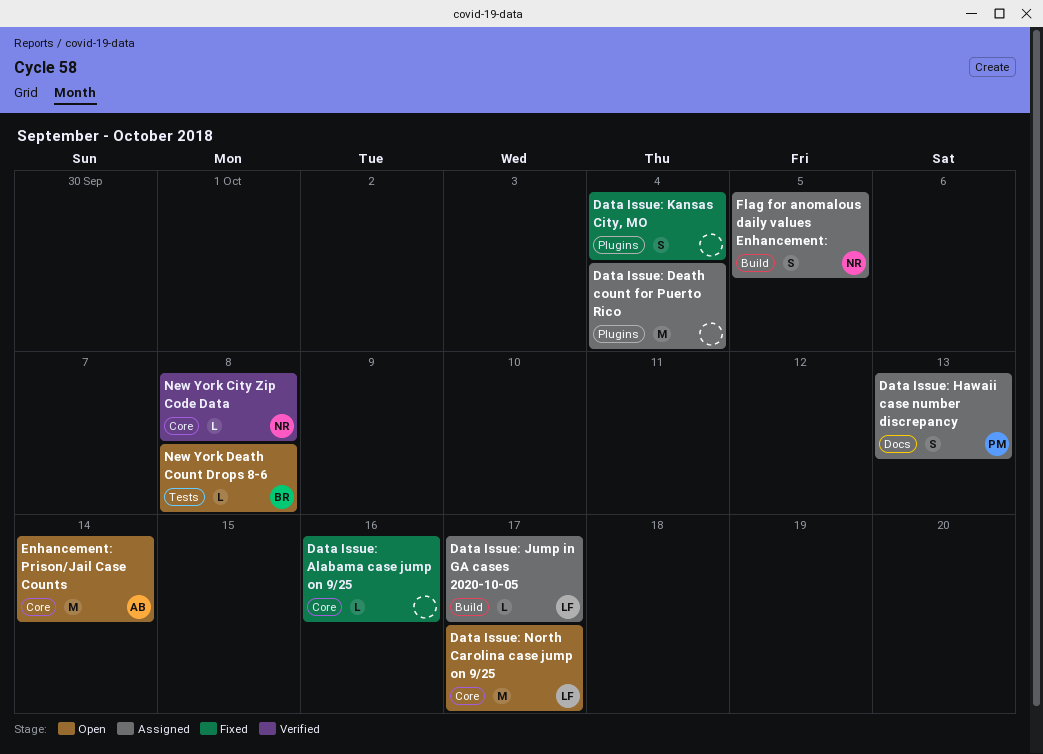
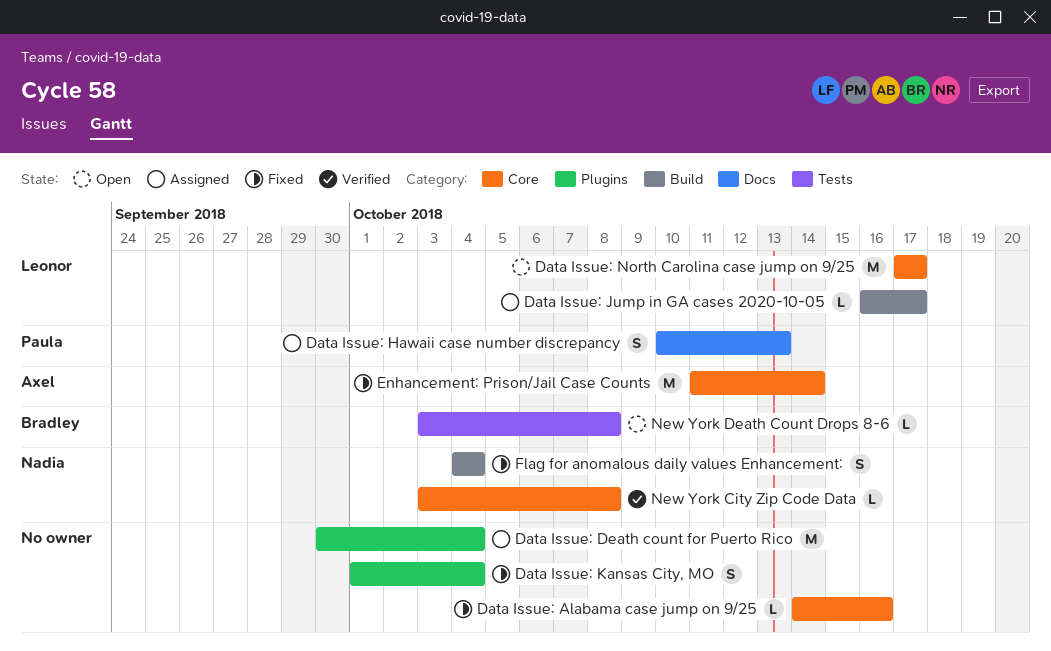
Enhancement: Prison/Jail Case Counts, status: Open -> Fixed
Flag for anomalous daily values Enhancement:, status: Assigned -> Fixed
Flag for anomalous daily values Enhancement:, due: Oct 5 -> Oct 4

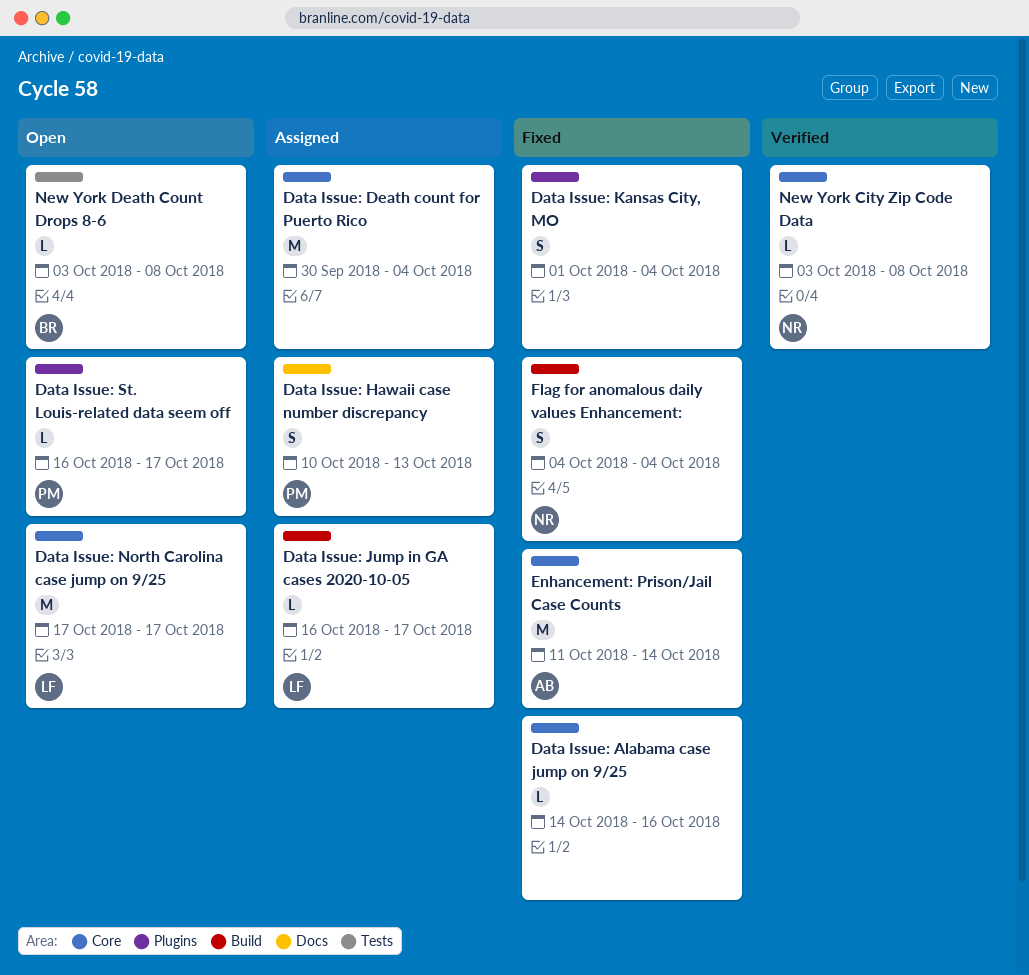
Data Issue: Death count for Puerto Rico, label: Plugins -> Core
Data Issue: St. Louis-related data seem off: none -> present

